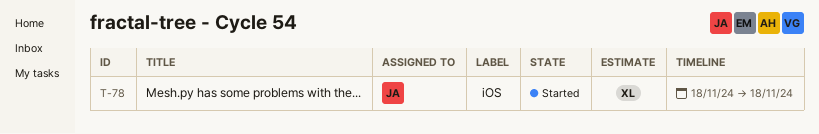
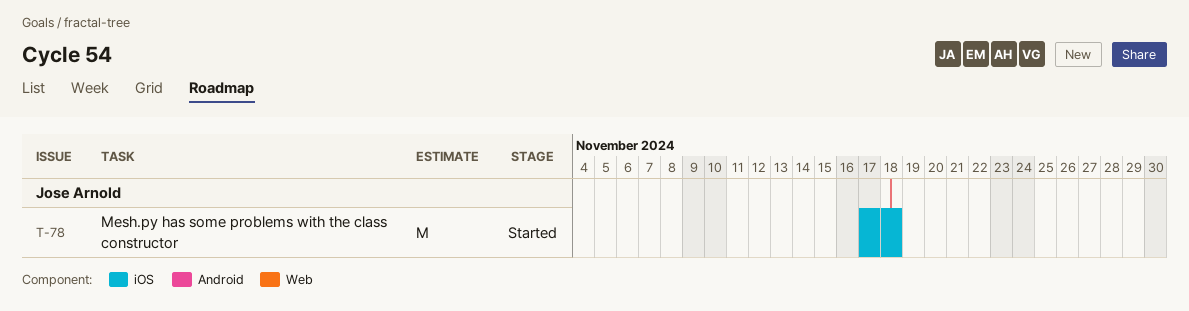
T-78, estimate: XL -> M
T-78, start: Nov 18 -> Nov 17

